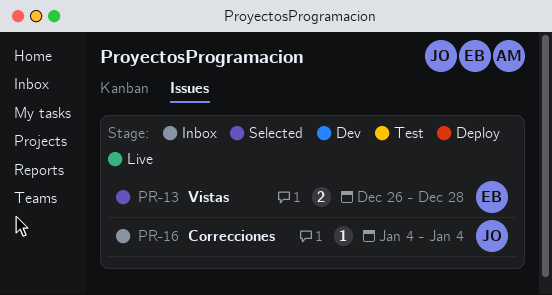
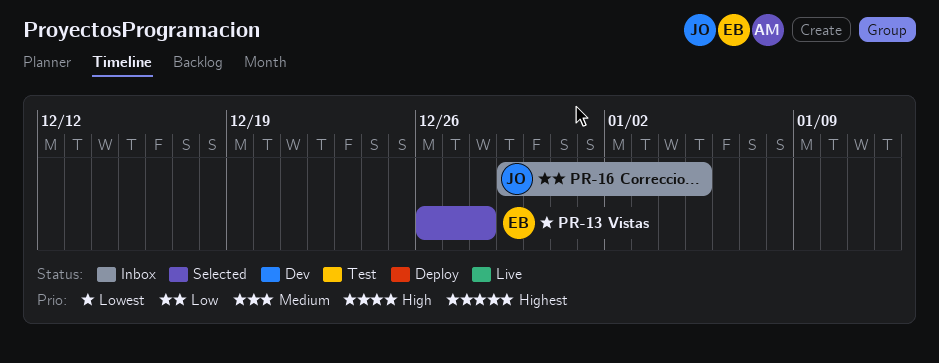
PR-16, start: Jan 4 -> Dec 29
PR-16, due: Jan 4 -> Jan 5

